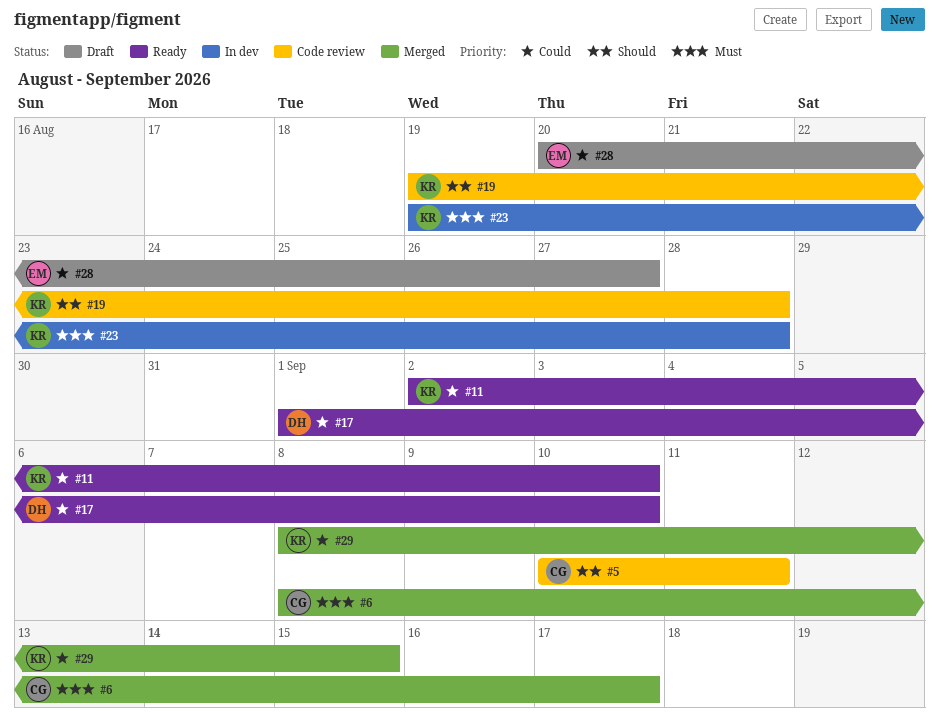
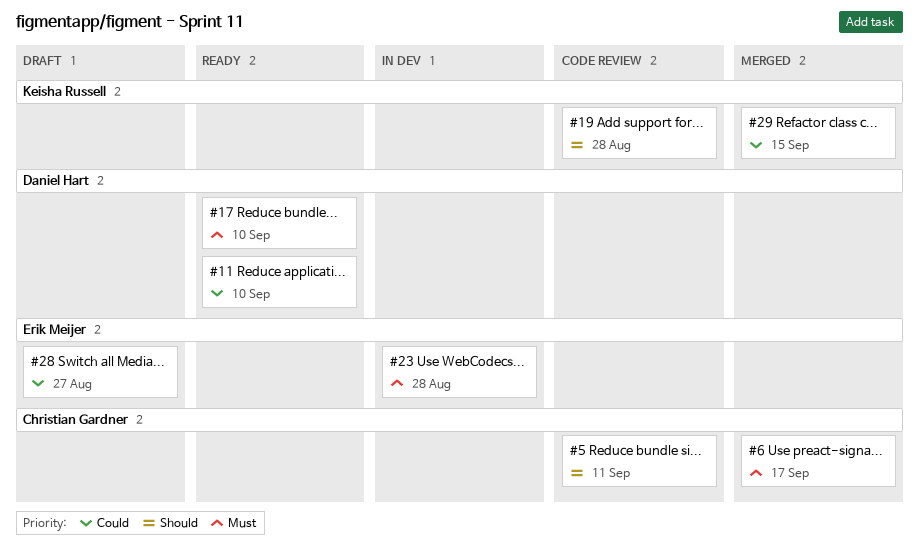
#11, owner: Keisha Russell -> Daniel Hart
#17, priority: Could -> Must
#23, owner: Keisha Russell -> Erik Meijer

